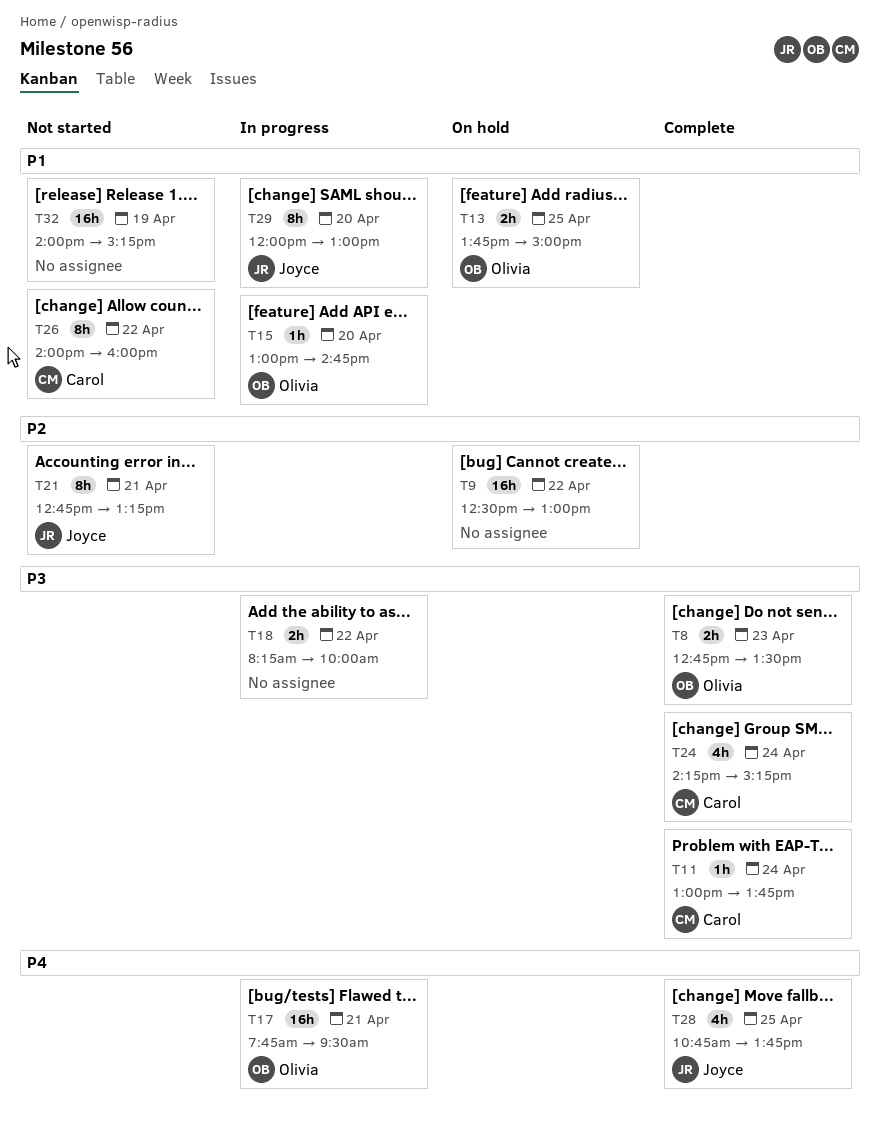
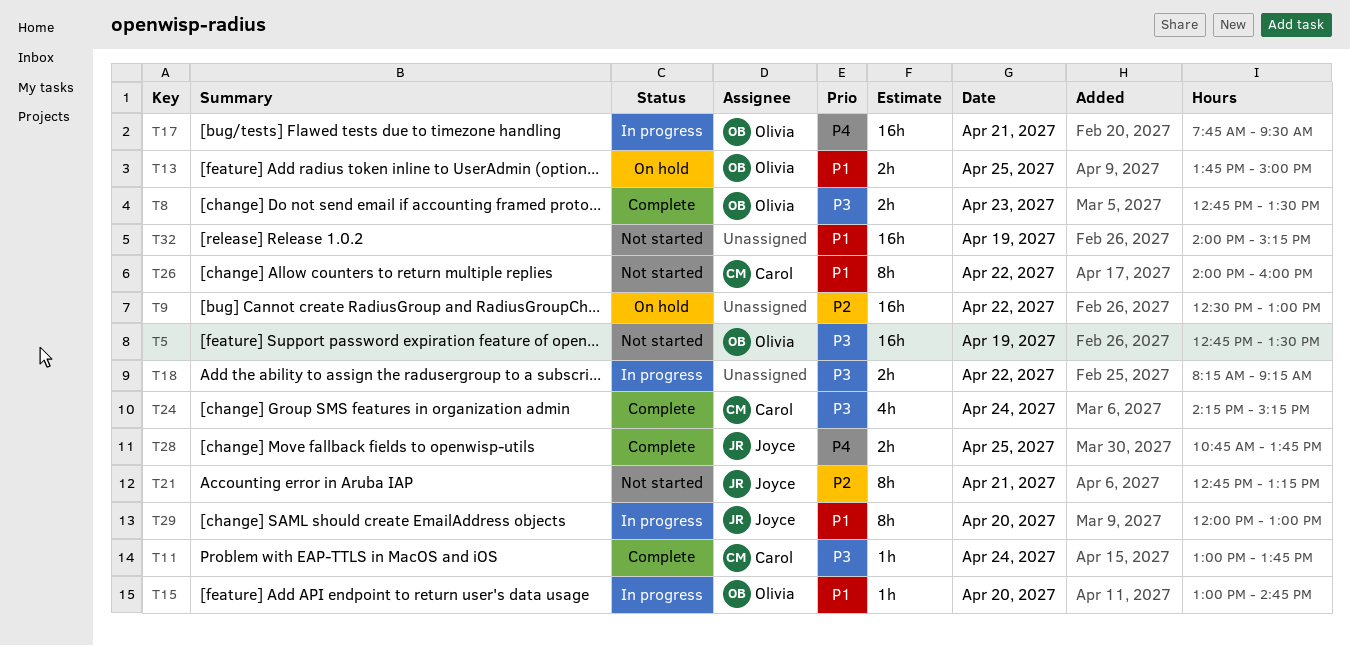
T5: none -> present
T18, ends: 10:00 -> 09:15
T28, estimate: 4h -> 2h

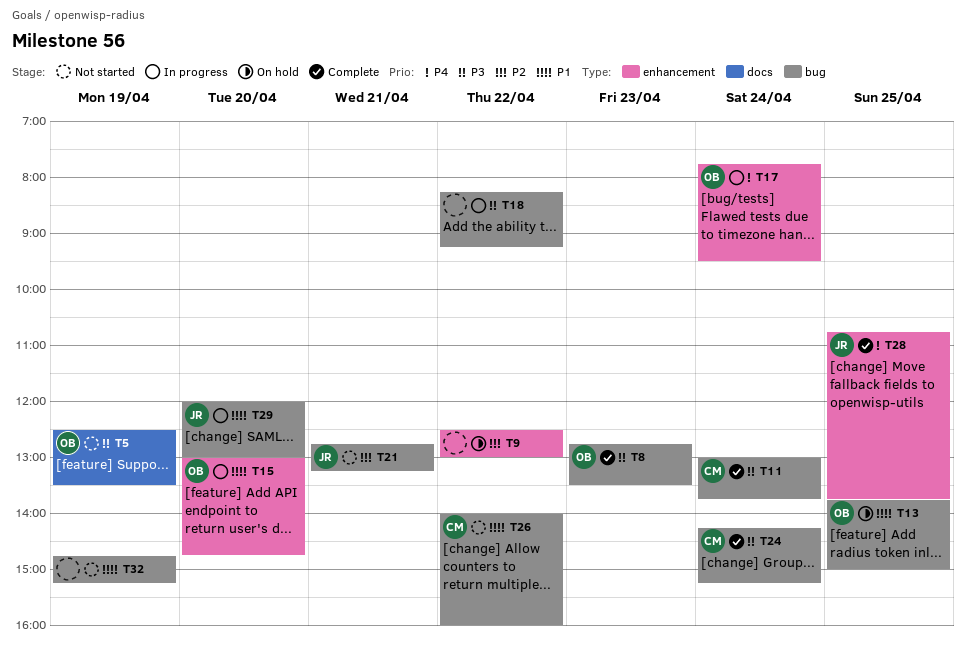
T5, begins: 12:45 -> 12:30
T17, day: Apr 21 -> Apr 24
T32, begins: 14:00 -> 14:45

